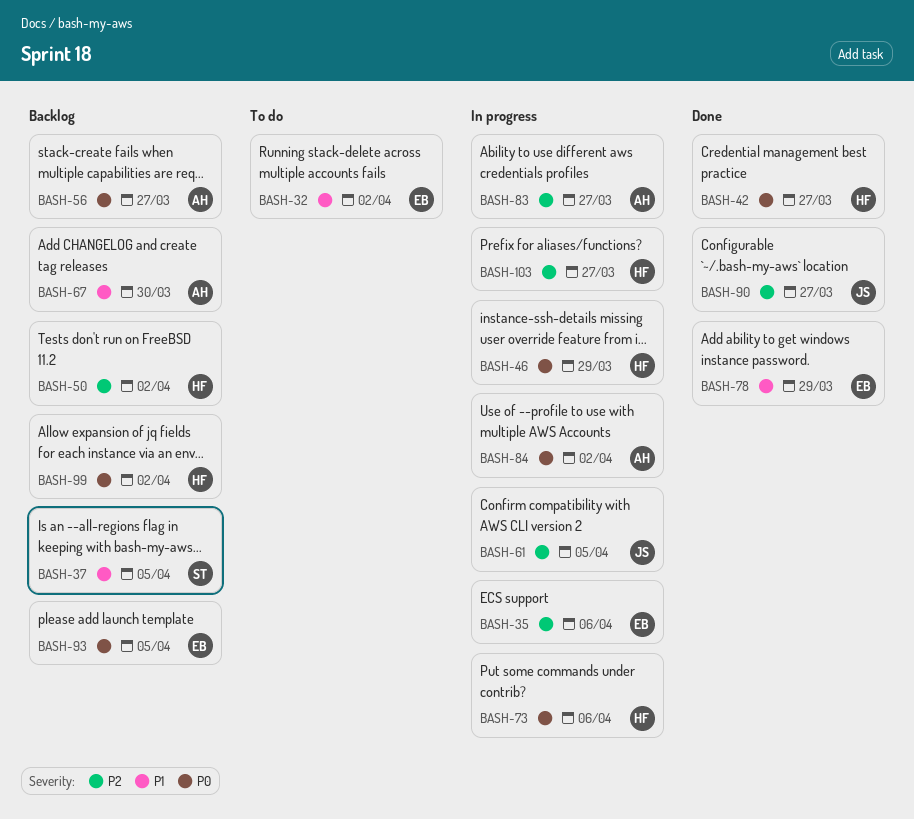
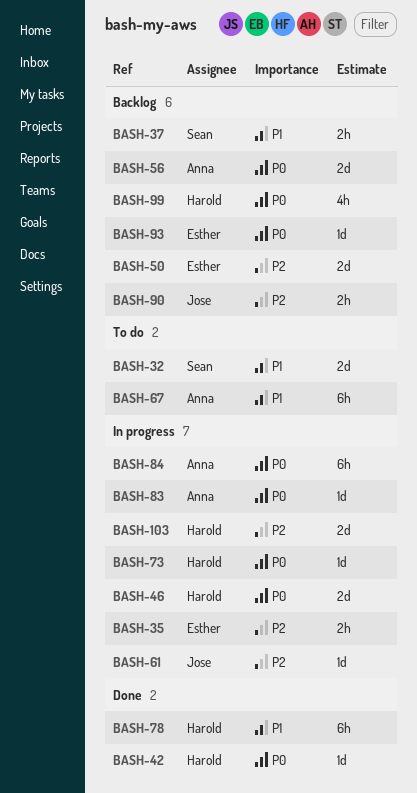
BASH-32, owner: Esther -> Sean
BASH-50, owner: Harold -> Esther
BASH-67, status: Backlog -> To do
BASH-78, owner: Esther -> Harold
BASH-83, priority: P2 -> P0
BASH-90, status: Done -> Backlog

